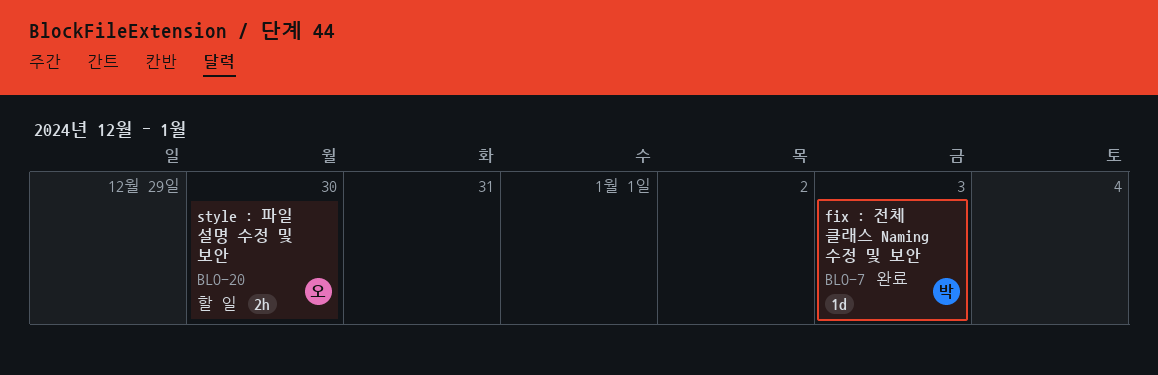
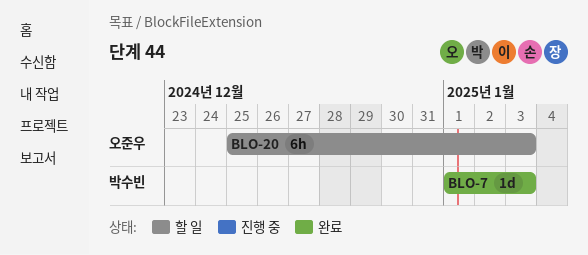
BLO-20, estimate: 2h -> 6h
BLO-20, due: Dec 30 -> Jan 3

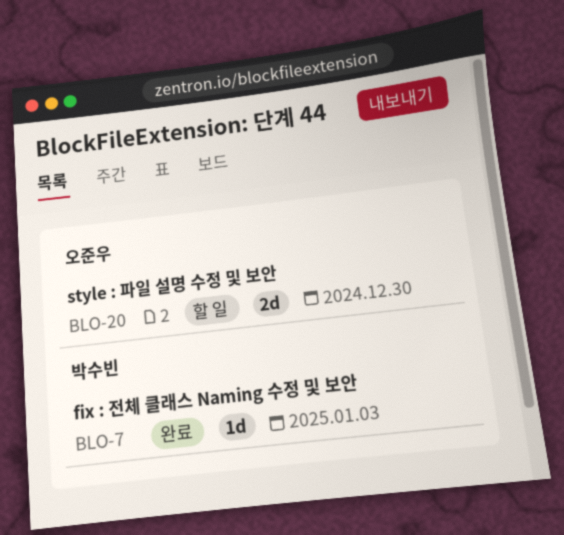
BLO-20, estimate: 6h -> 2d
BLO-20, due: Jan 3 -> Dec 30

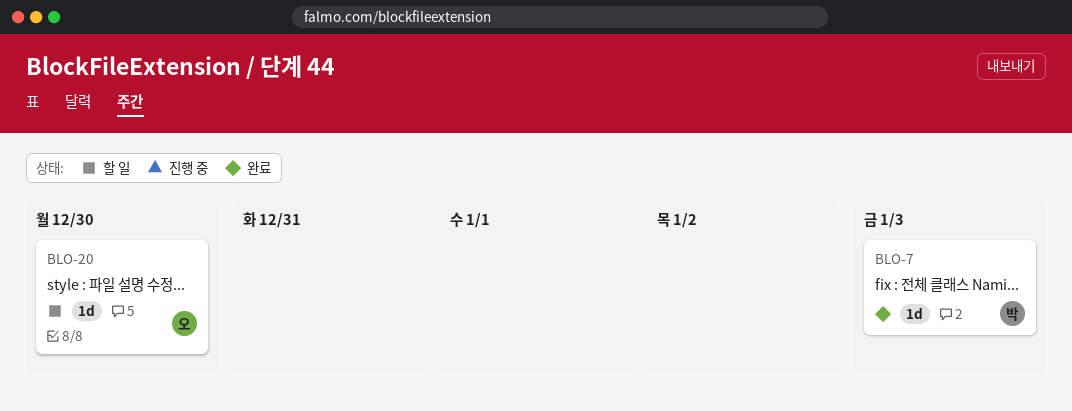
BLO-20, estimate: 2d -> 1d

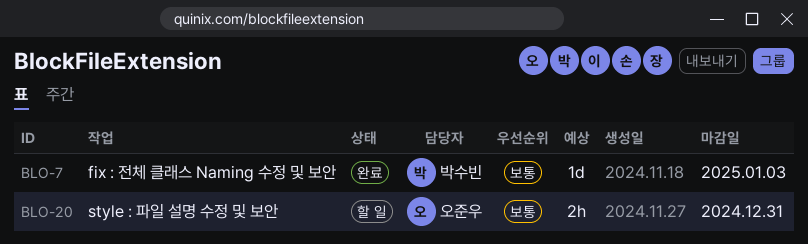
BLO-20, estimate: 1d -> 2h
BLO-20, due: Dec 30 -> Dec 31

